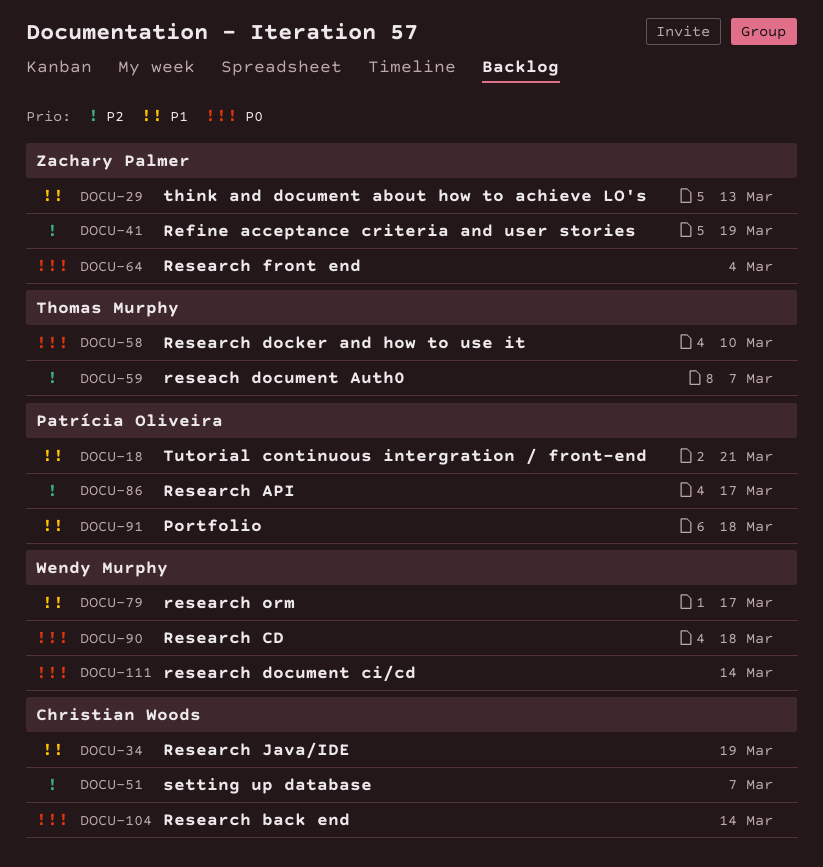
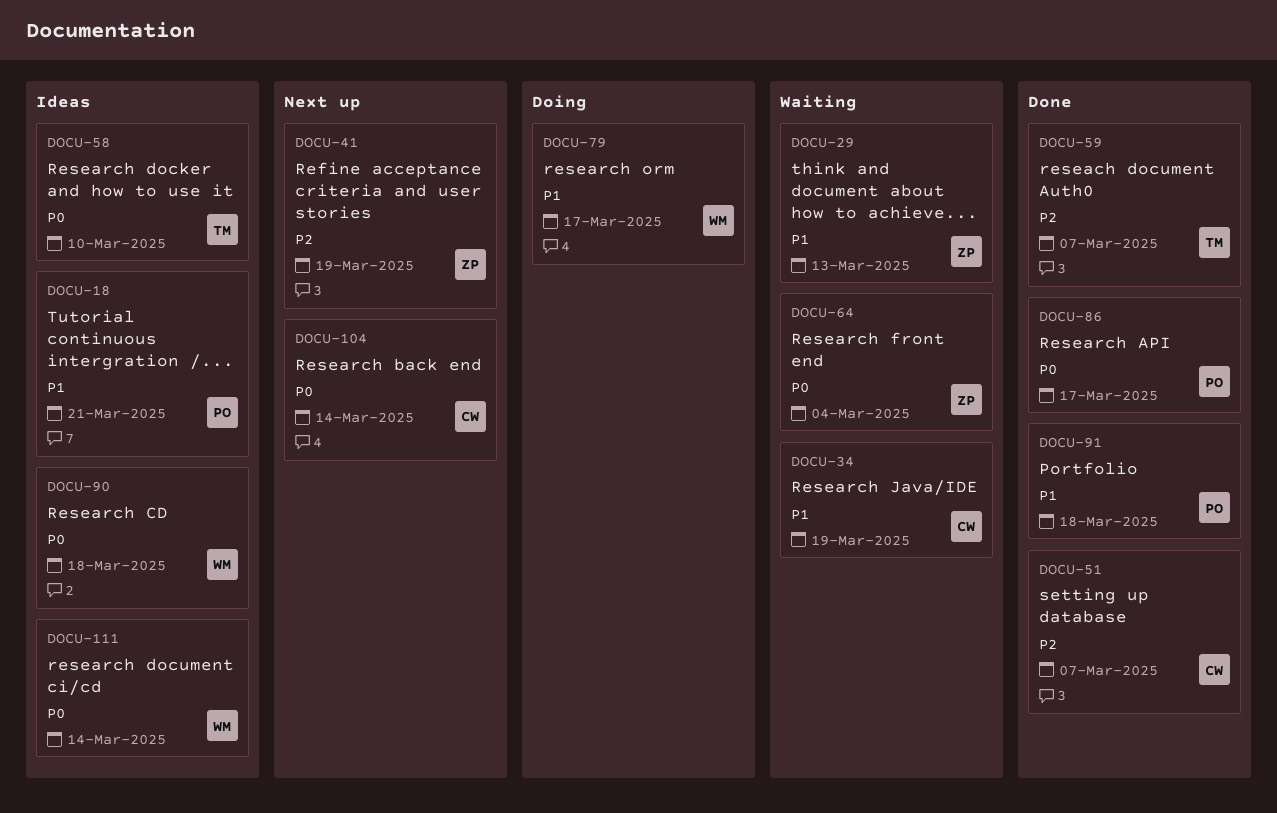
DOCU-86, priority: P2 -> P0

